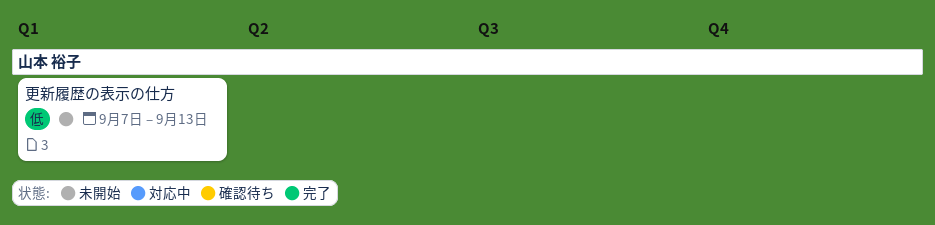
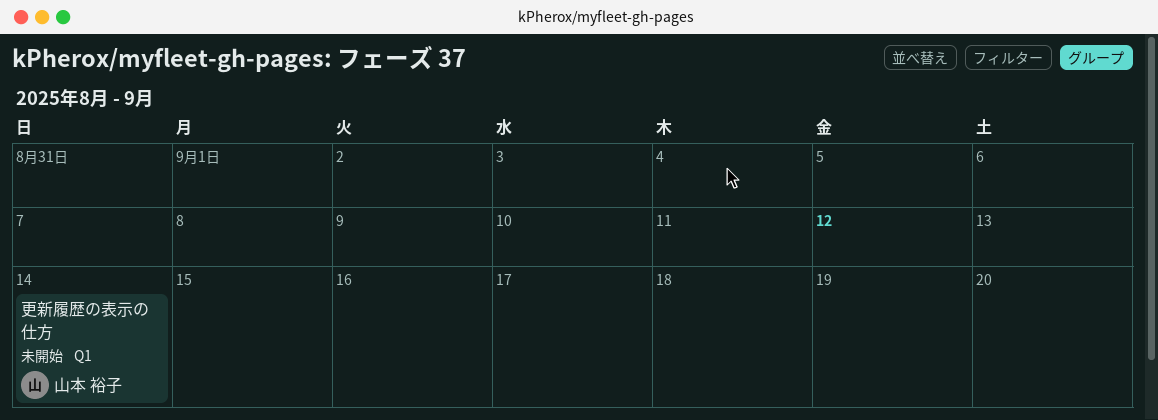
更新履歴の表示の仕方, due: Sep 13 -> Sep 14

